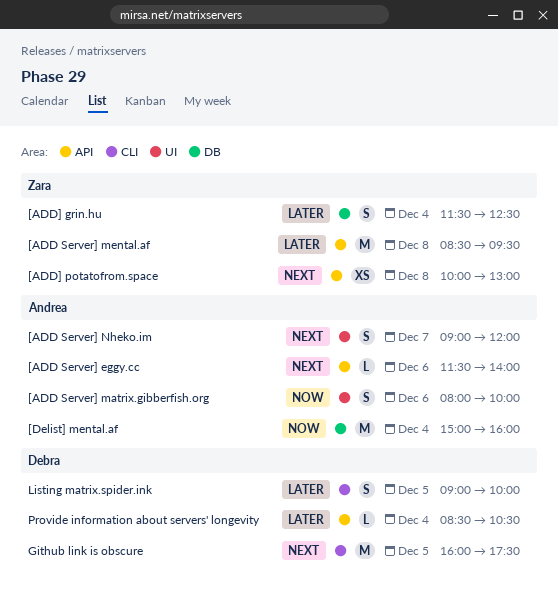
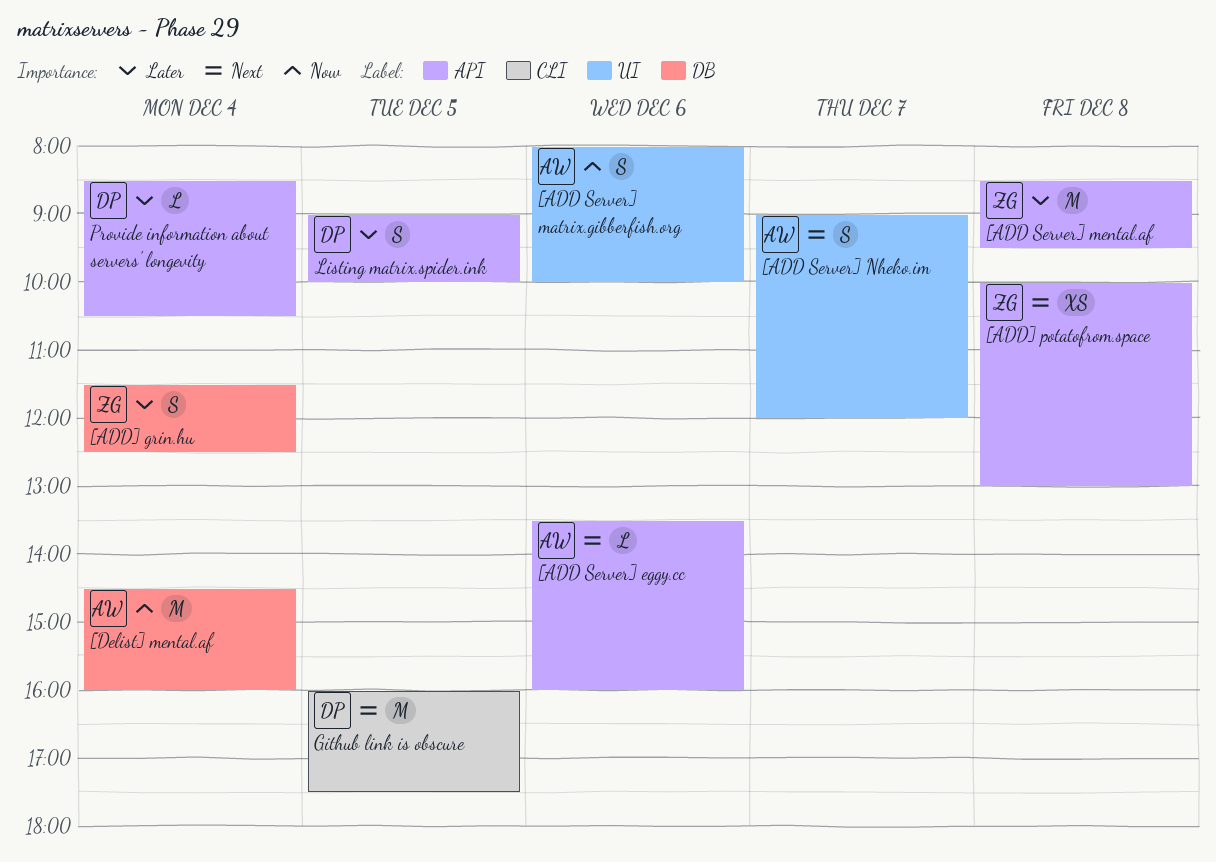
[ADD Server] eggy.cc, begins: 11:30 -> 13:30
[ADD Server] eggy.cc, ends: 14:00 -> 16:00
[Delist] mental.af, begins: 15:00 -> 14:30
Listing matrix.spider.ink, label: CLI -> API

